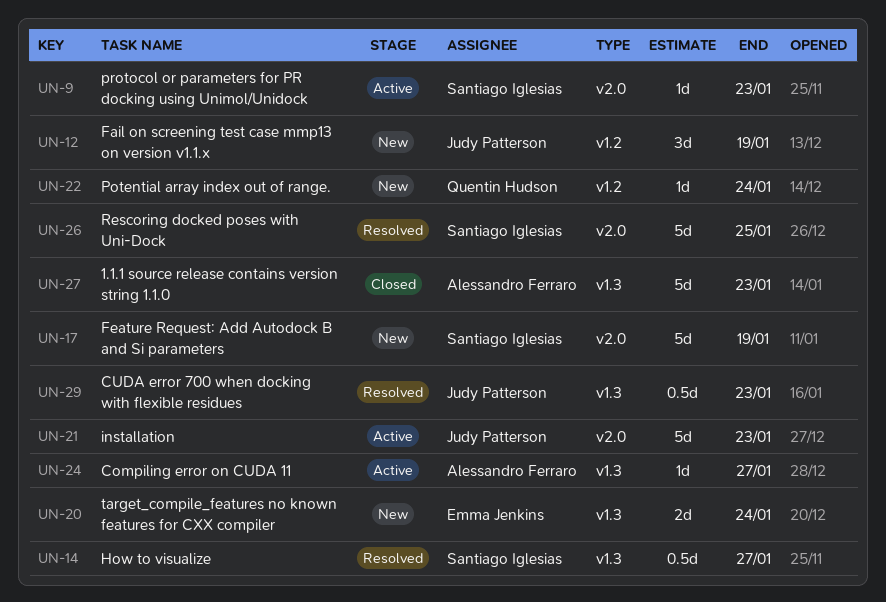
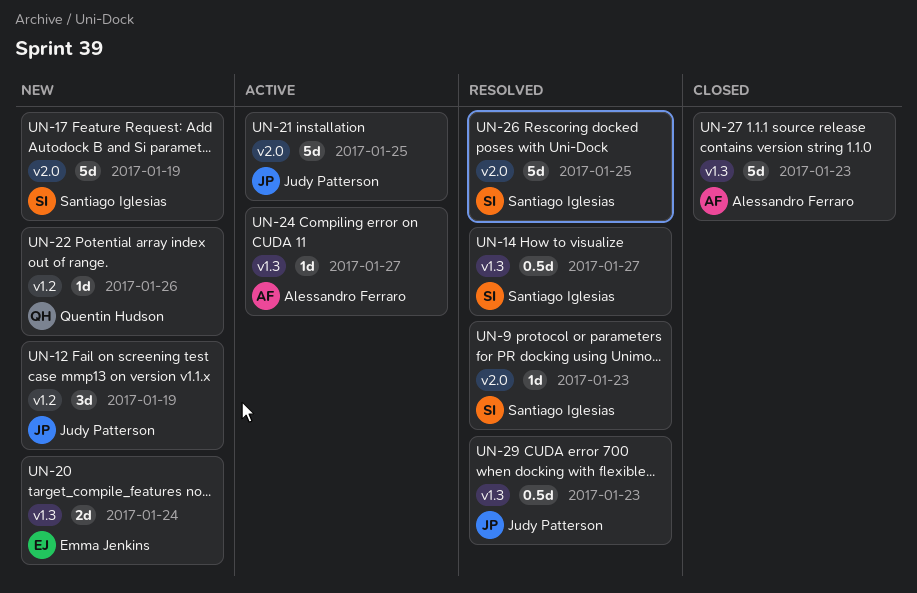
UN-9, status: Active -> Resolved
UN-21, due: Jan 23 -> Jan 25
UN-22, due: Jan 24 -> Jan 26

